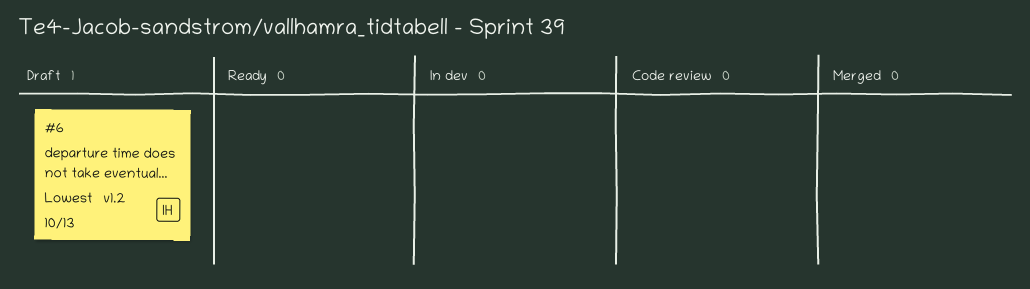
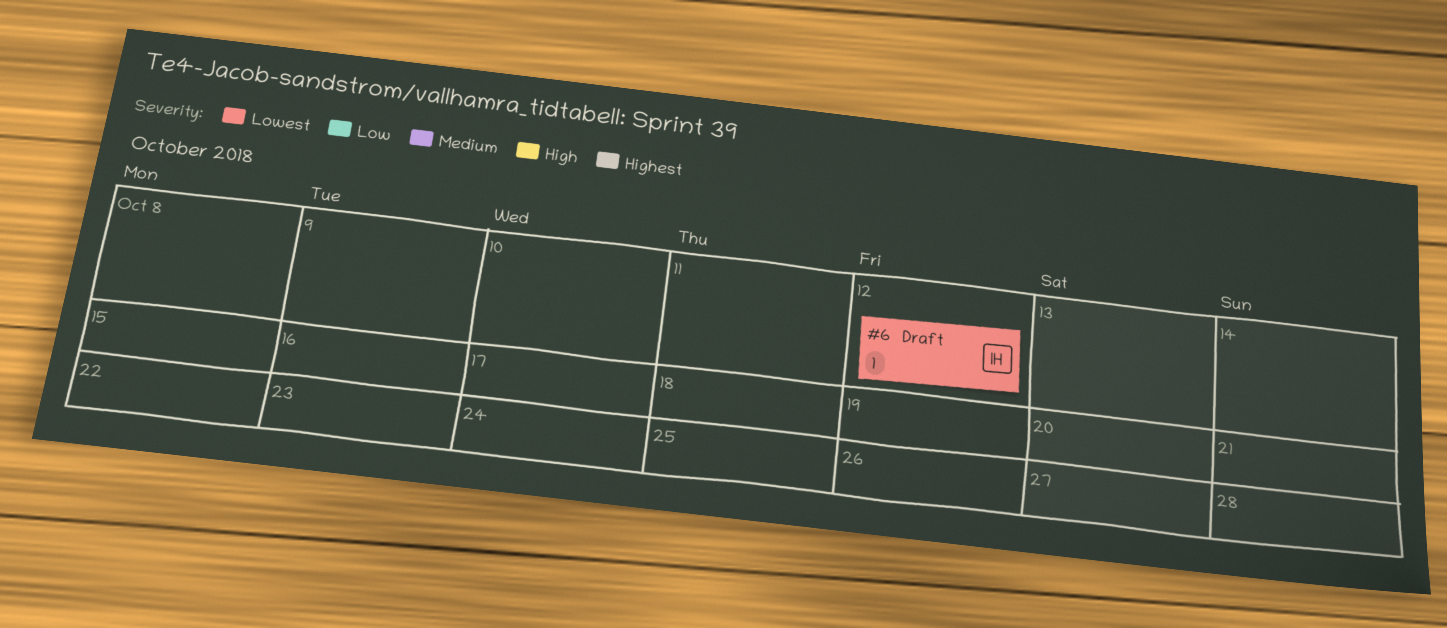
#6, due: Oct 13 -> Oct 12

